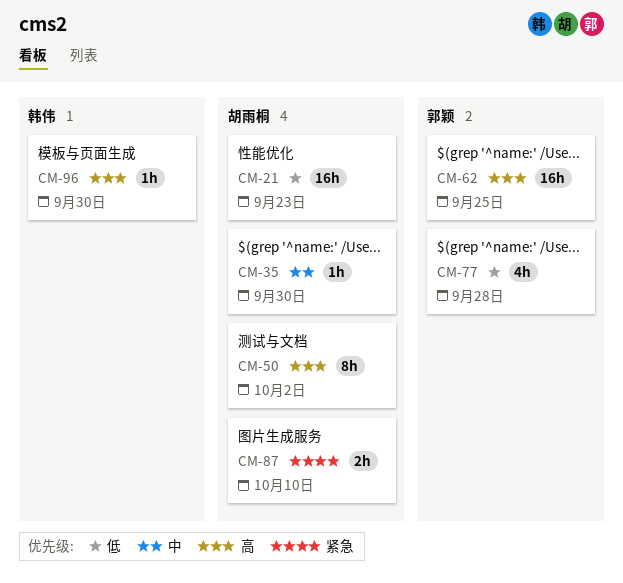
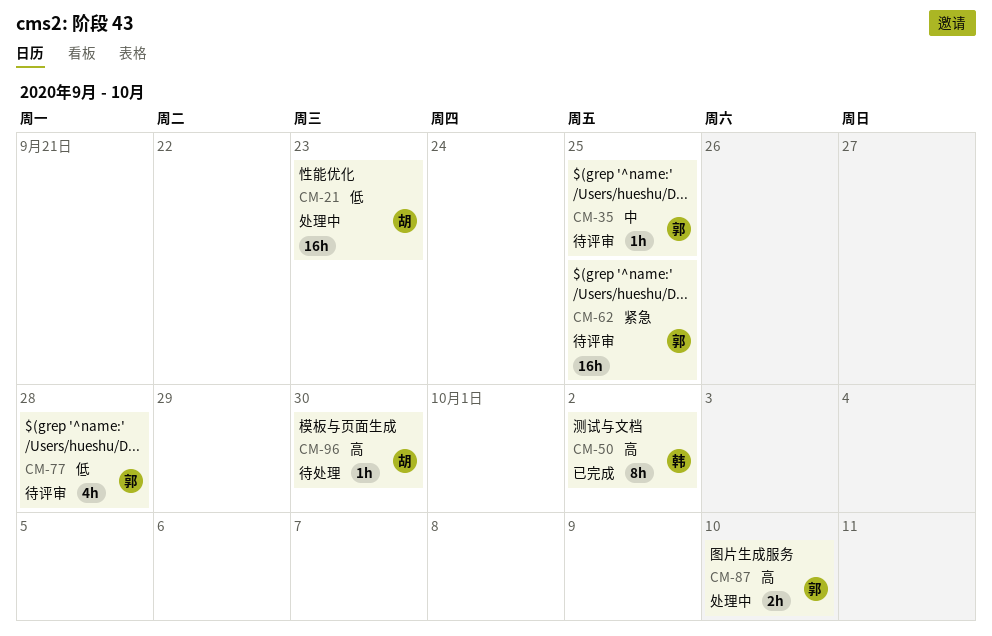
CM-35, owner: 胡雨桐 -> 郭颖
CM-35, due: Sep 30 -> Sep 25
CM-50, owner: 胡雨桐 -> 韩伟
CM-62, priority: 高 -> 紧急
CM-87, owner: 胡雨桐 -> 郭颖
CM-87, priority: 紧急 -> 高
CM-96, owner: 韩伟 -> 胡雨桐

